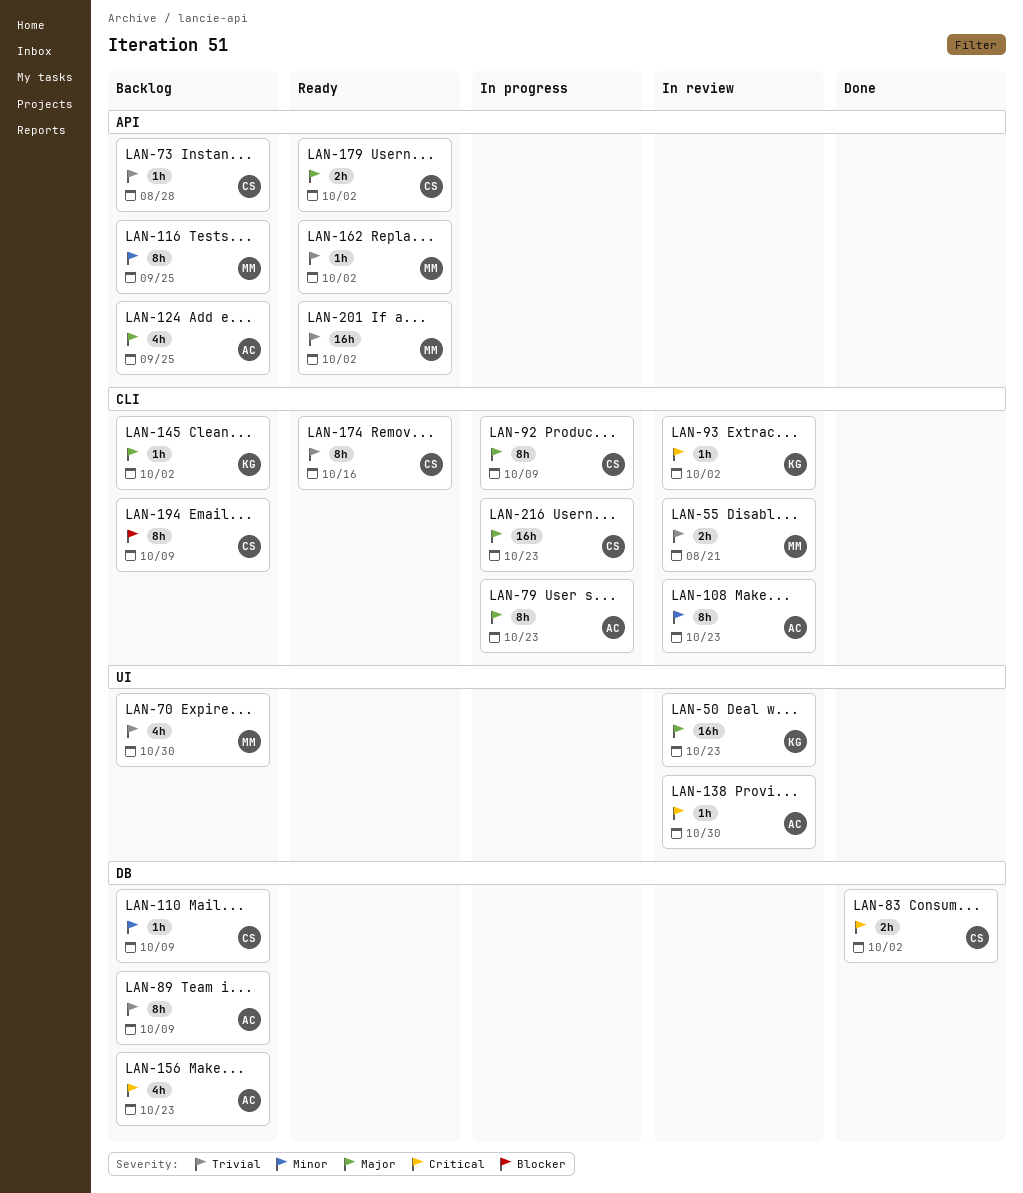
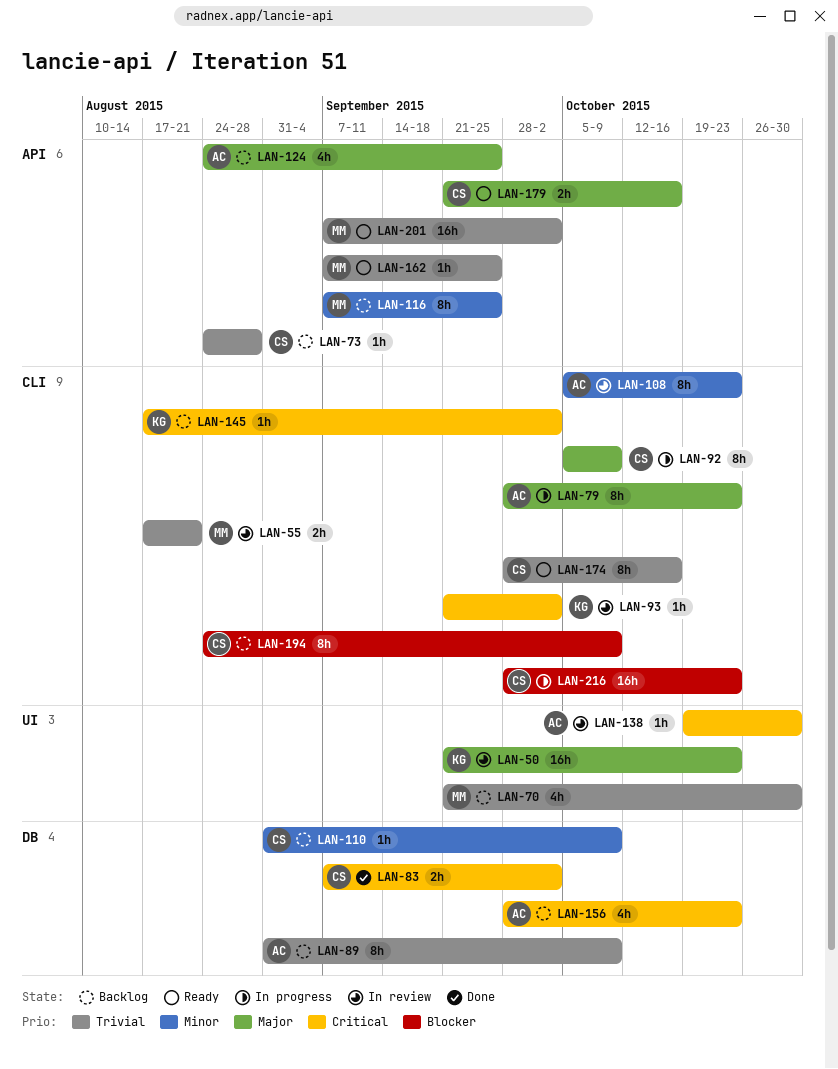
LAN-145, priority: Major -> Critical
LAN-162, due: Oct 2 -> Sep 25
LAN-179, due: Oct 2 -> Oct 16
LAN-216, priority: Major -> Blocker

